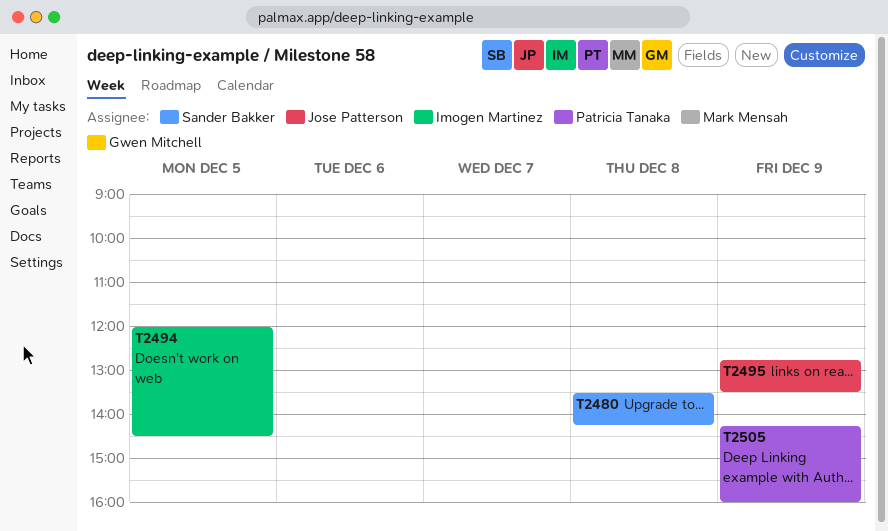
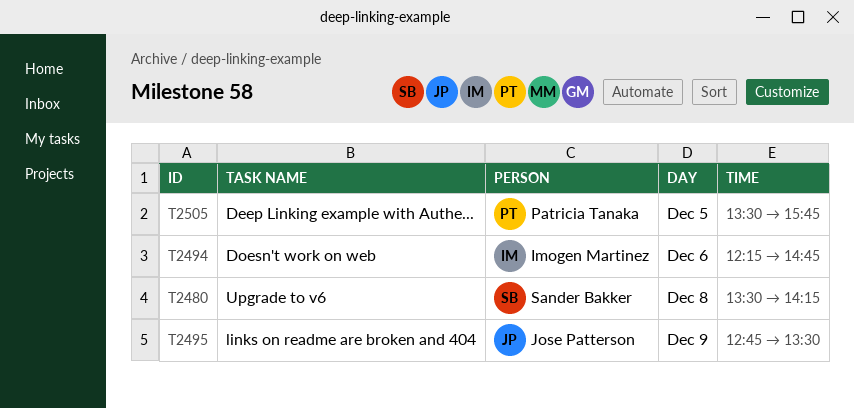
T2494, day: Dec 5 -> Dec 6
T2494, begins: 12:00 -> 12:15
T2494, ends: 14:30 -> 14:45
T2505, day: Dec 9 -> Dec 5
T2505, begins: 14:15 -> 13:30
T2505, ends: 16:00 -> 15:45

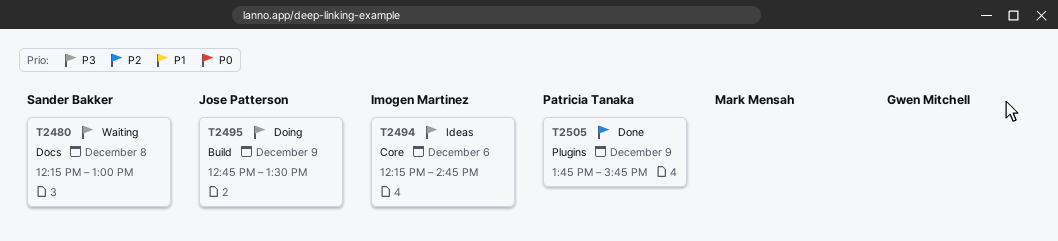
T2480, begins: 13:30 -> 12:15
T2480, ends: 14:15 -> 13:00
T2505, day: Dec 5 -> Dec 9
T2505, begins: 13:30 -> 13:45

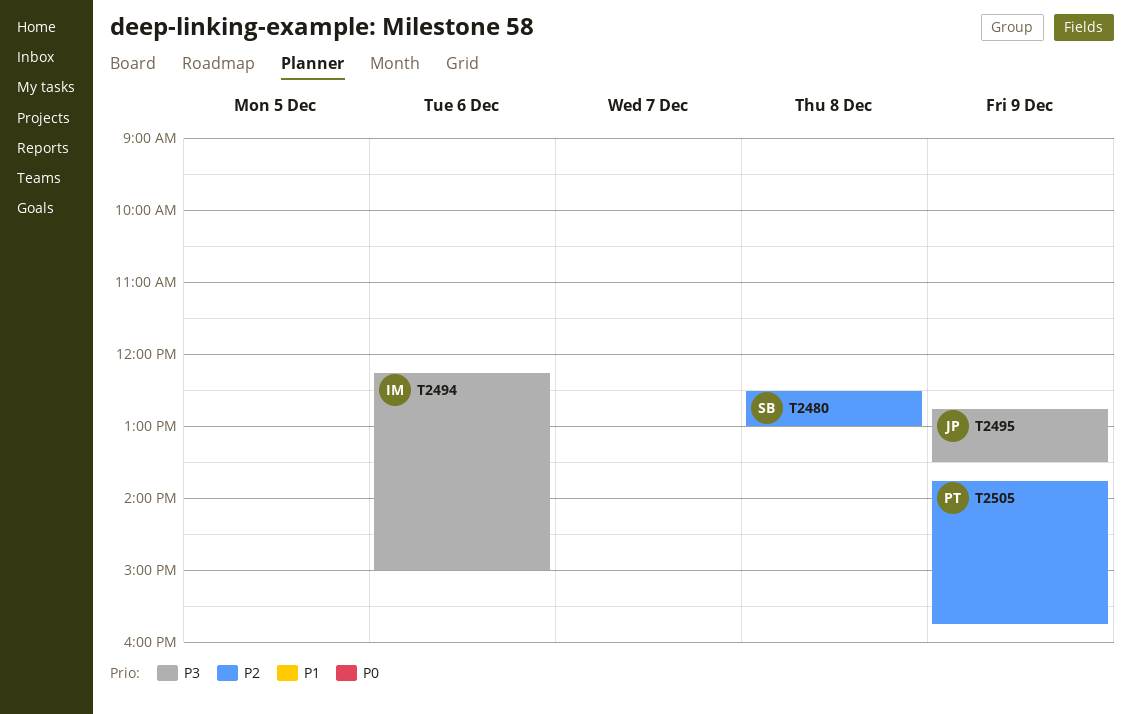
T2480, priority: P3 -> P2
T2480, begins: 12:15 -> 12:30
T2494, ends: 14:45 -> 15:00

